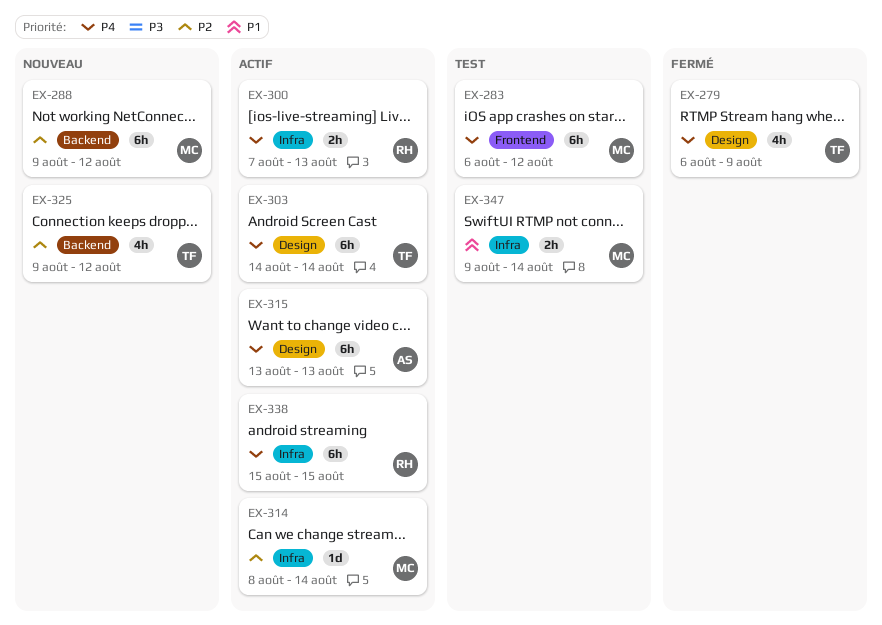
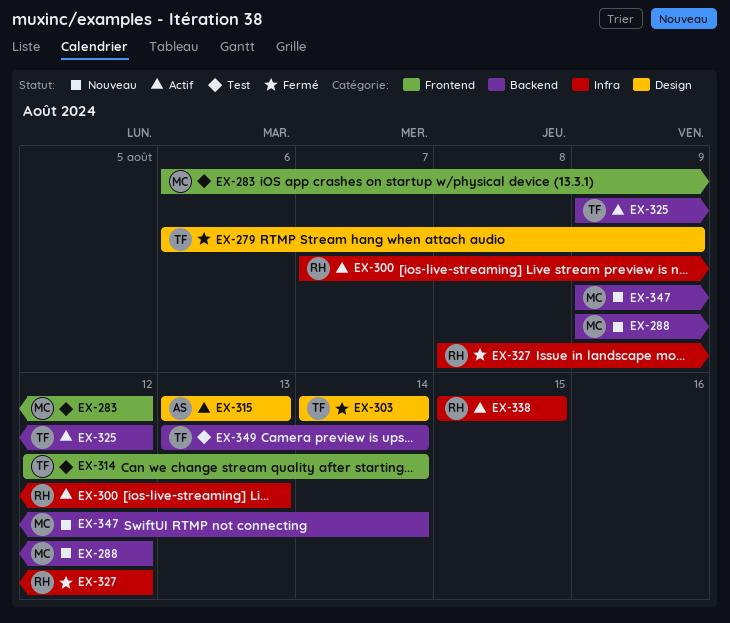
EX-303, status: Actif -> Fermé
EX-314, status: Actif -> Test
EX-314, owner: MC -> TF
EX-314, label: Infra -> Frontend
EX-314, start: Aug 8 -> Aug 12
EX-325, status: Nouveau -> Actif
EX-327: none -> present
EX-347, status: Test -> Nouveau
EX-347, label: Infra -> Backend
EX-349: none -> present

